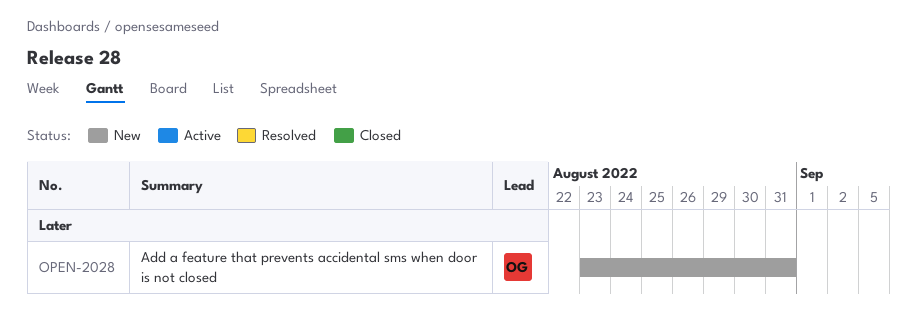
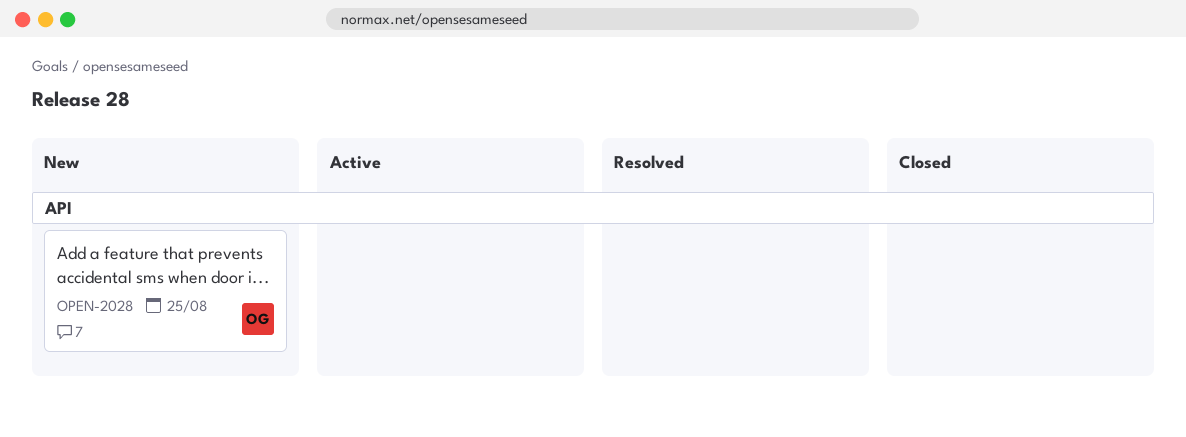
OPEN-2028, due: Aug 31 -> Aug 25

